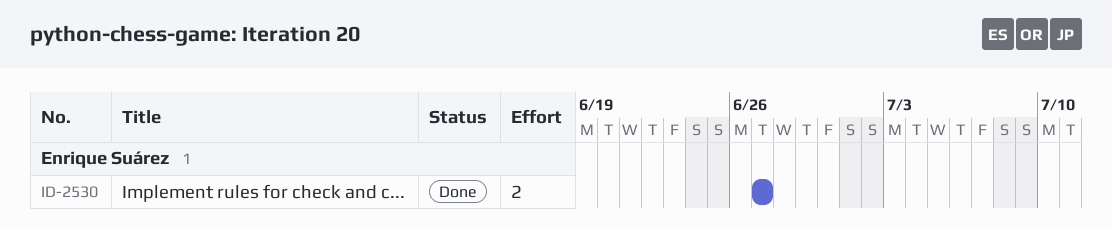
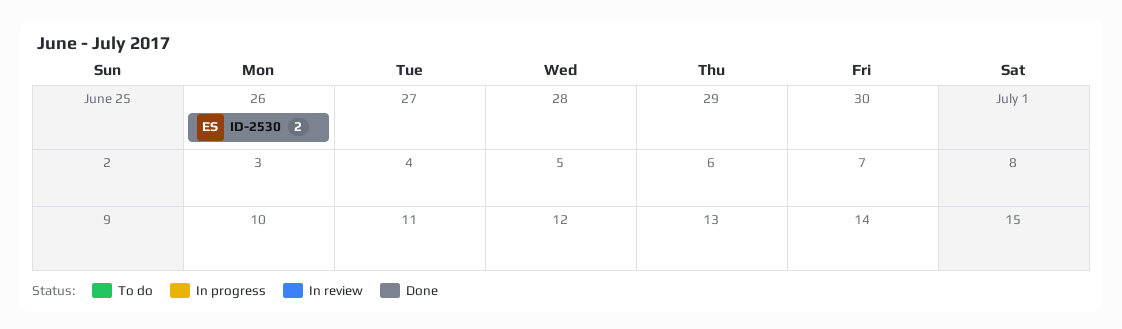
ID-2530, start: Jun 27 -> Jun 26
ID-2530, due: Jun 27 -> Jun 26

